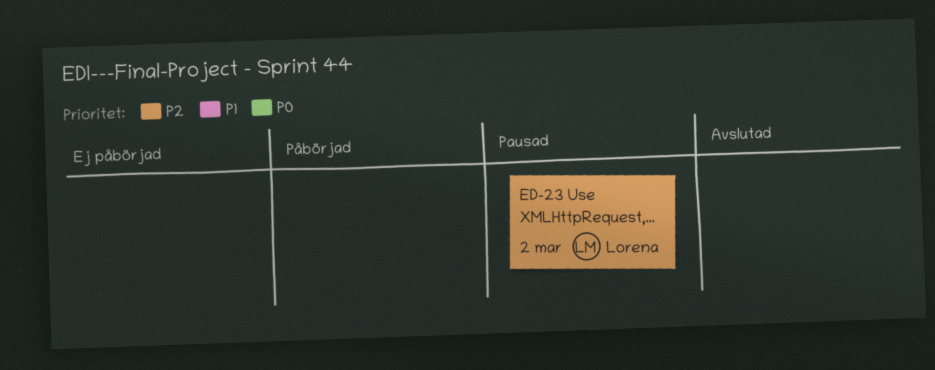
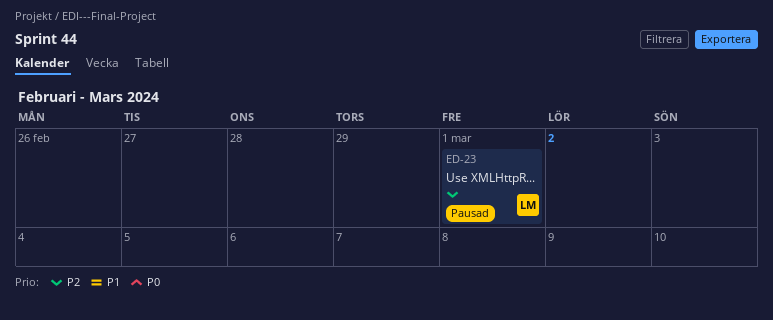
ED-23, due: Mar 2 -> Mar 1

